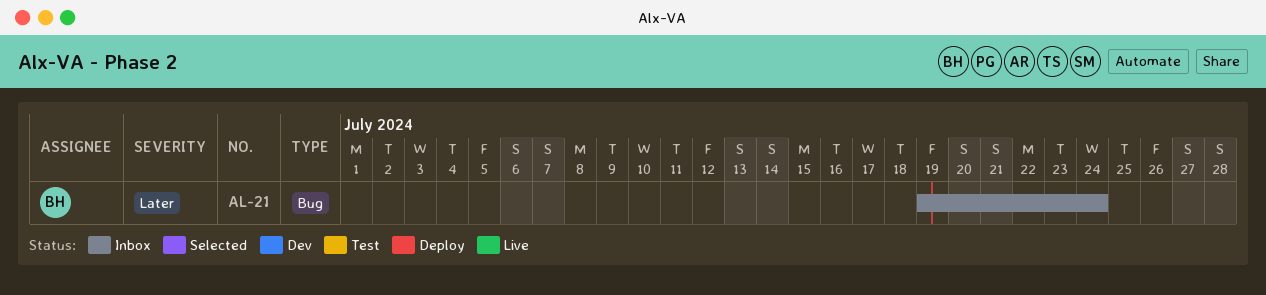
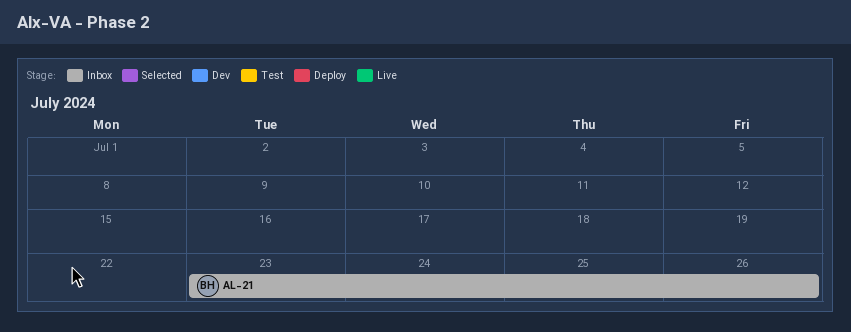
AL-21, start: Jul 19 -> Jul 23
AL-21, due: Jul 24 -> Jul 26

